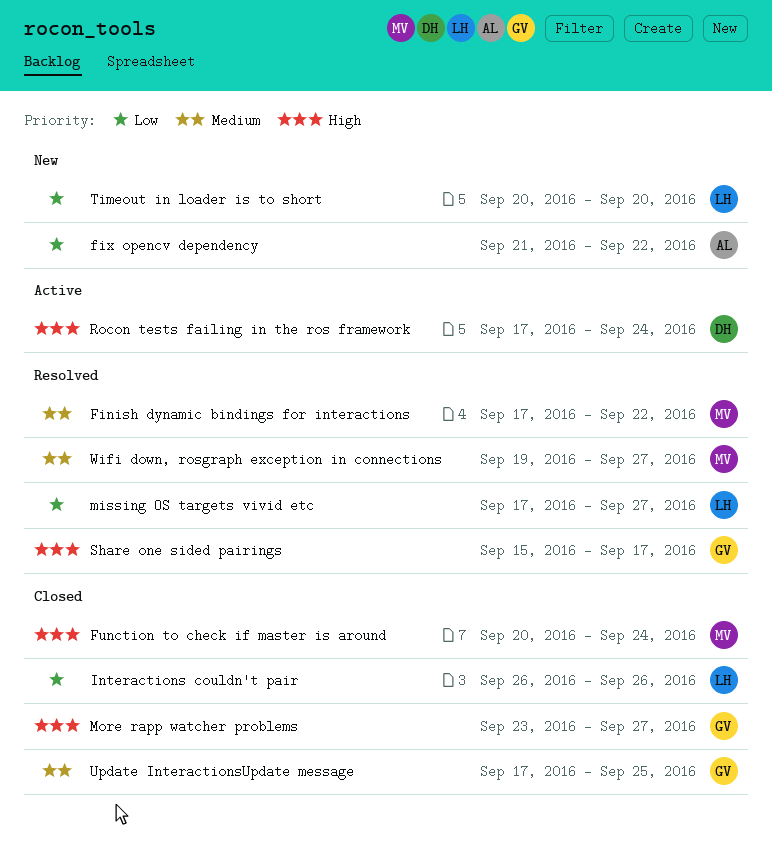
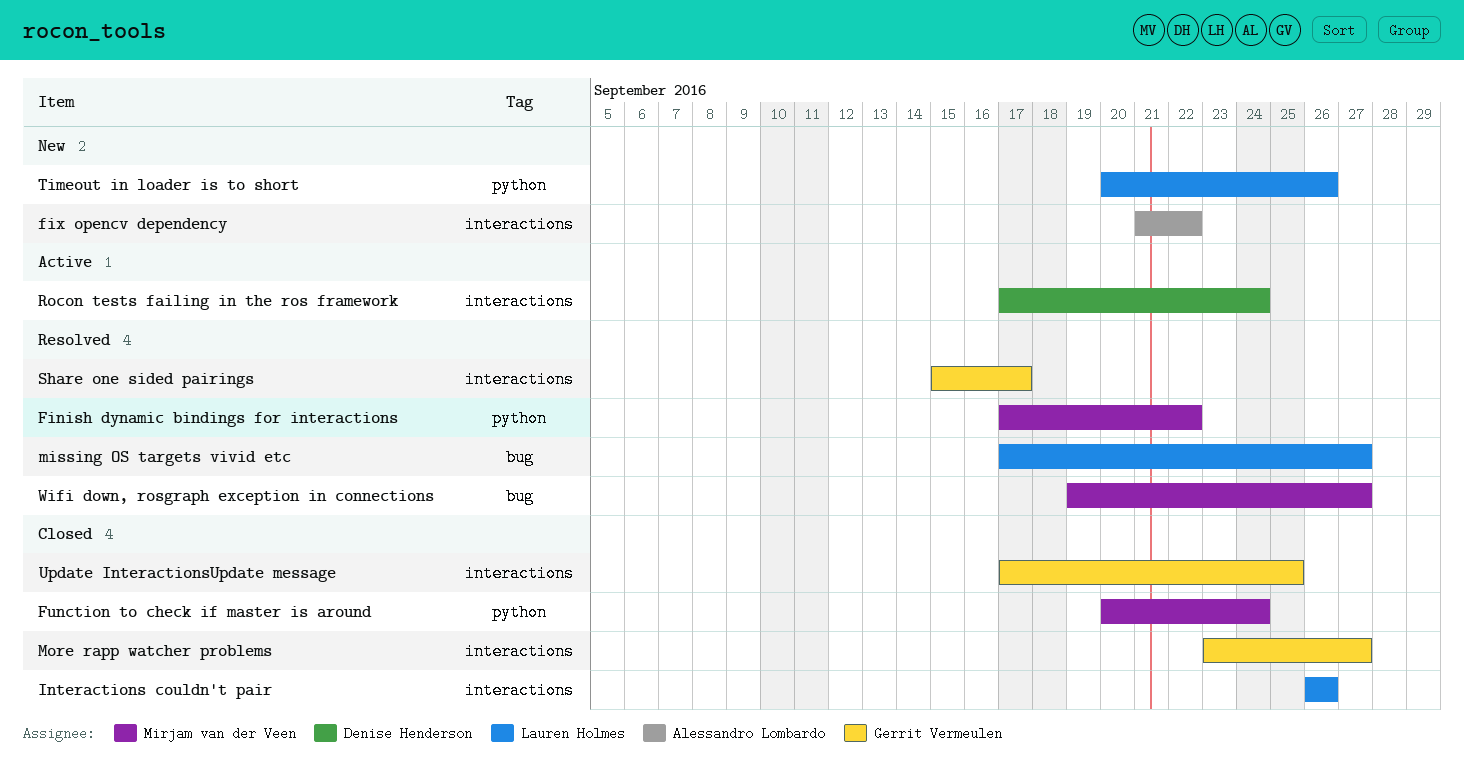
Timeout in loader is to short, due: Sep 20 -> Sep 26

